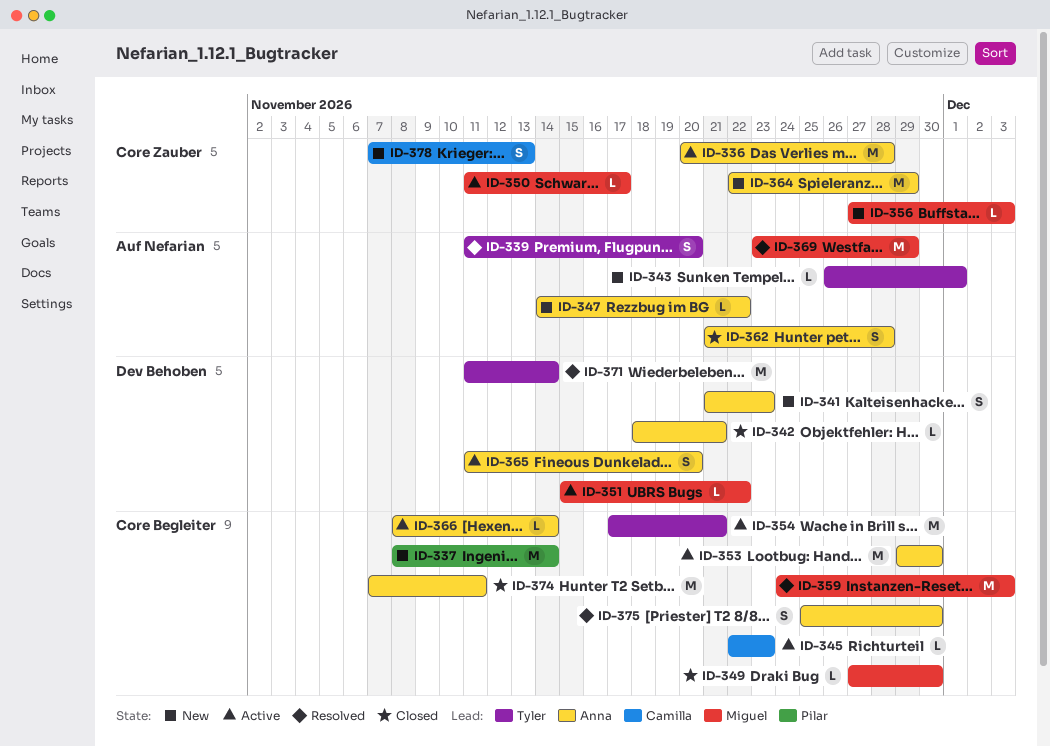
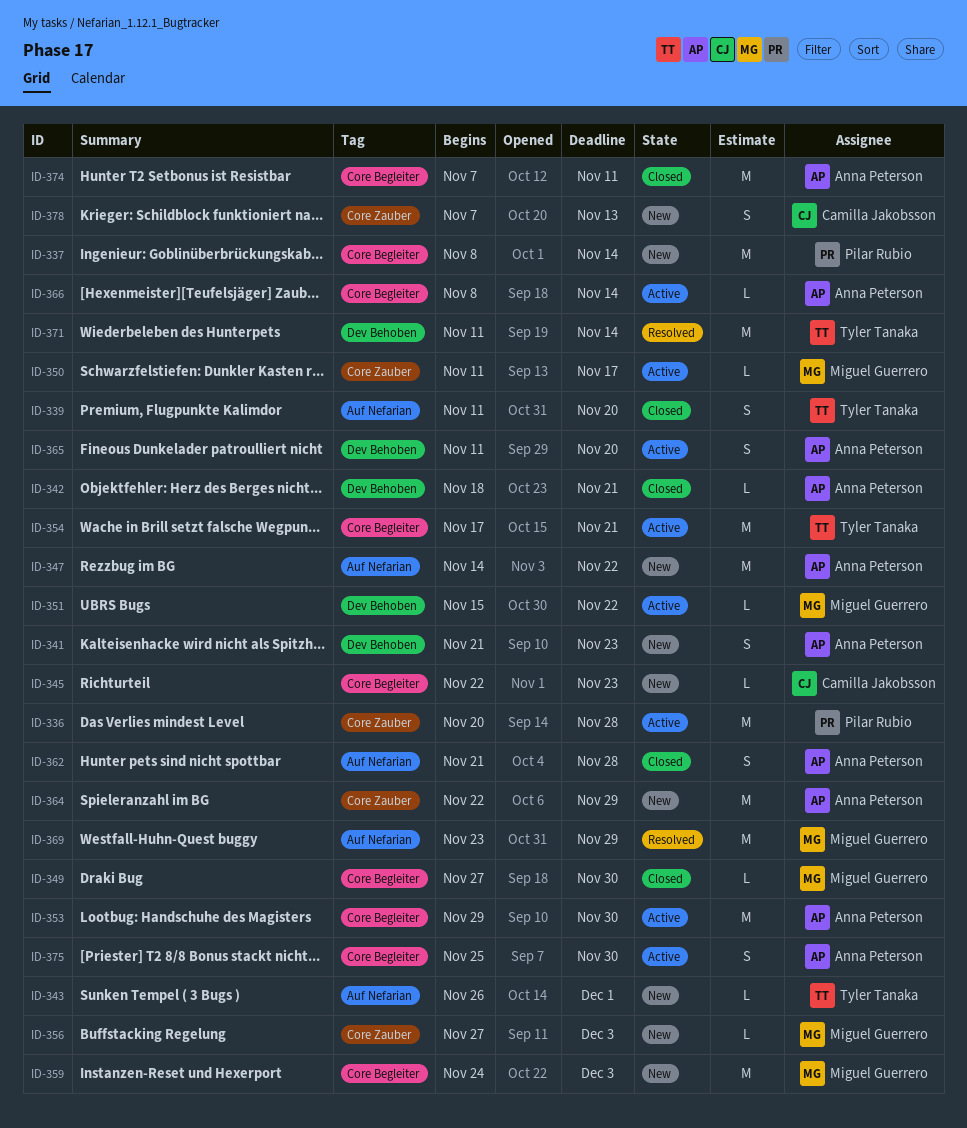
ID-336, owner: Anna Peterson -> Pilar Rubio
ID-339, status: Resolved -> Closed
ID-345, status: Active -> New
ID-347, estimate: L -> M
ID-359, status: Resolved -> New
ID-375, status: Resolved -> Active

